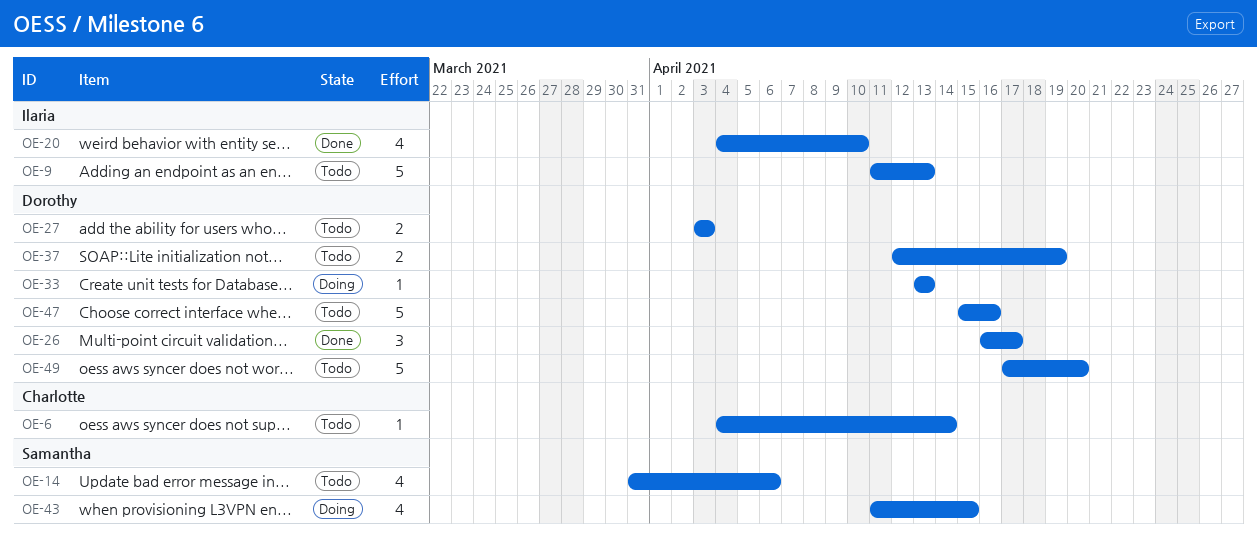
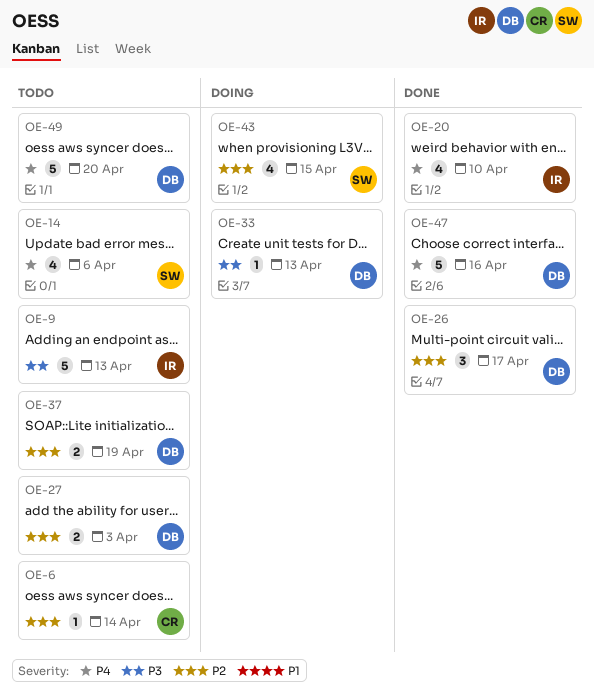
OE-47, status: Todo -> Done

